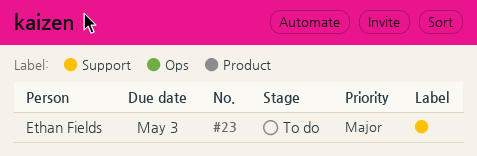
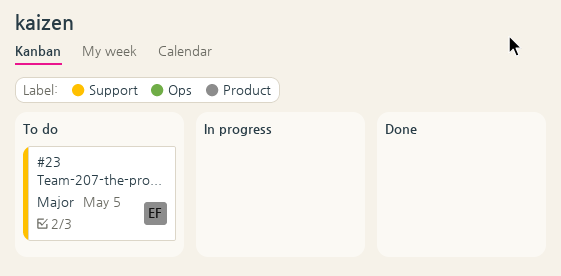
#23, due: May 3 -> May 5

